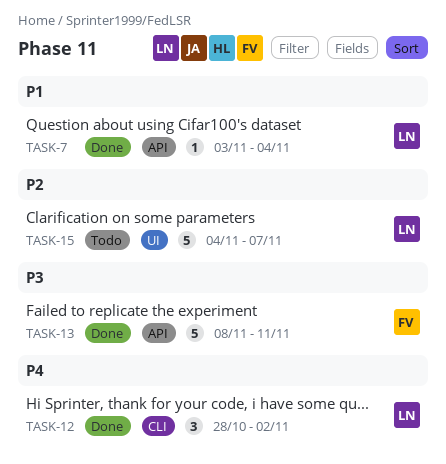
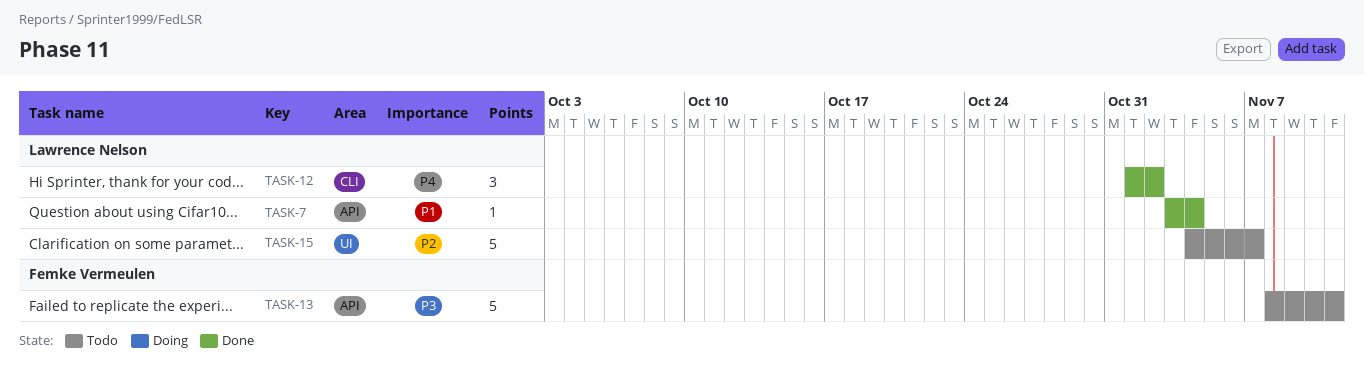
TASK-12, start: Oct 28 -> Nov 1
TASK-13, status: Done -> Todo

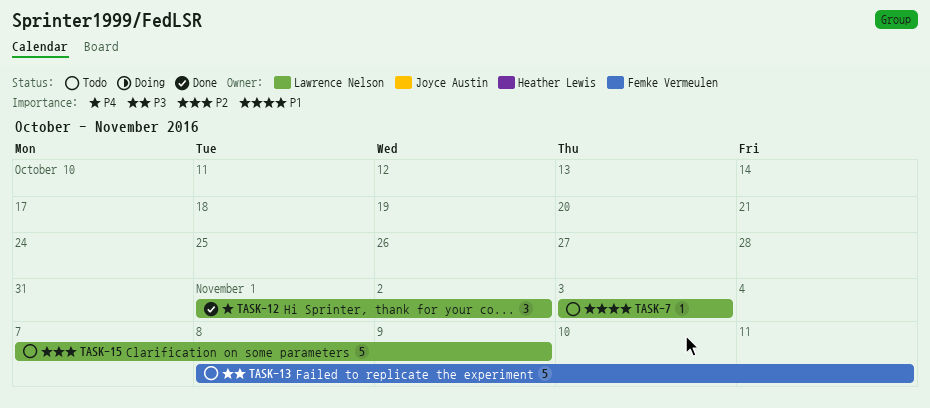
TASK-7, status: Done -> Todo
TASK-7, due: Nov 4 -> Nov 3
TASK-15, start: Nov 4 -> Nov 7
TASK-15, due: Nov 7 -> Nov 9

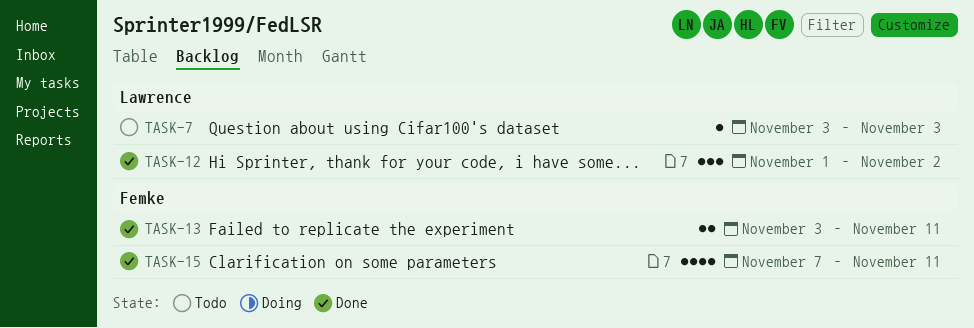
TASK-13, status: Todo -> Done
TASK-13, estimate: 5 -> 2
TASK-13, start: Nov 8 -> Nov 3
TASK-15, status: Todo -> Done
TASK-15, owner: Lawrence Nelson -> Femke Vermeulen
TASK-15, estimate: 5 -> 4
TASK-15, due: Nov 9 -> Nov 11

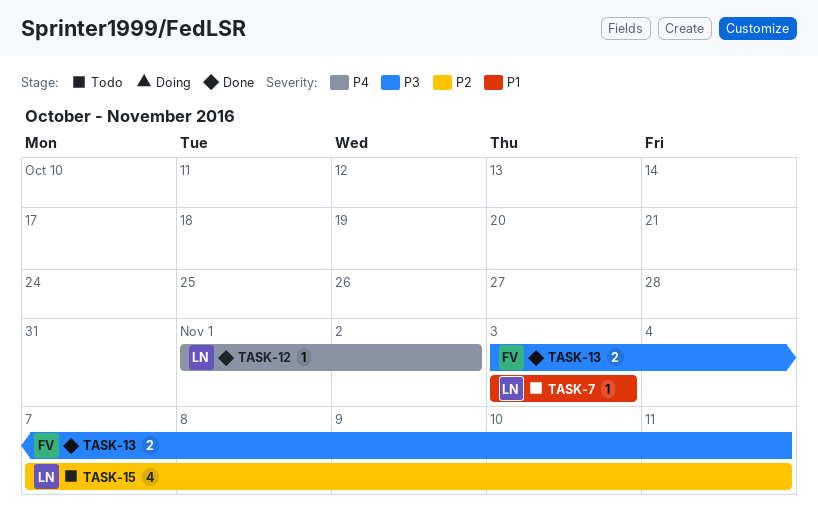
TASK-12, estimate: 3 -> 1
TASK-15, status: Done -> Todo
TASK-15, owner: Femke -> Lawrence

